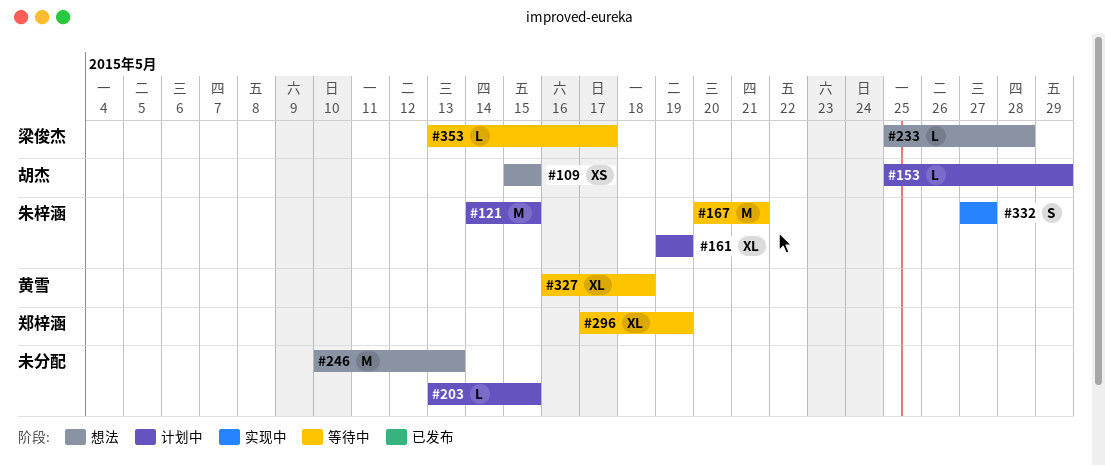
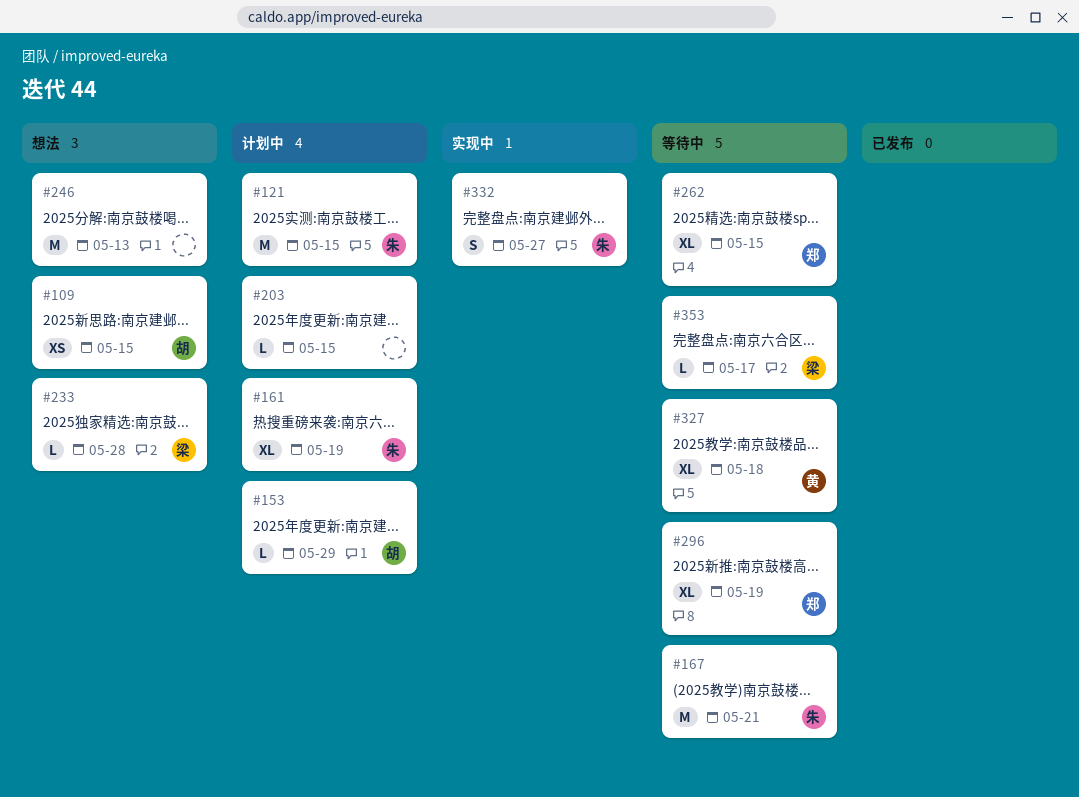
#262: none -> present

